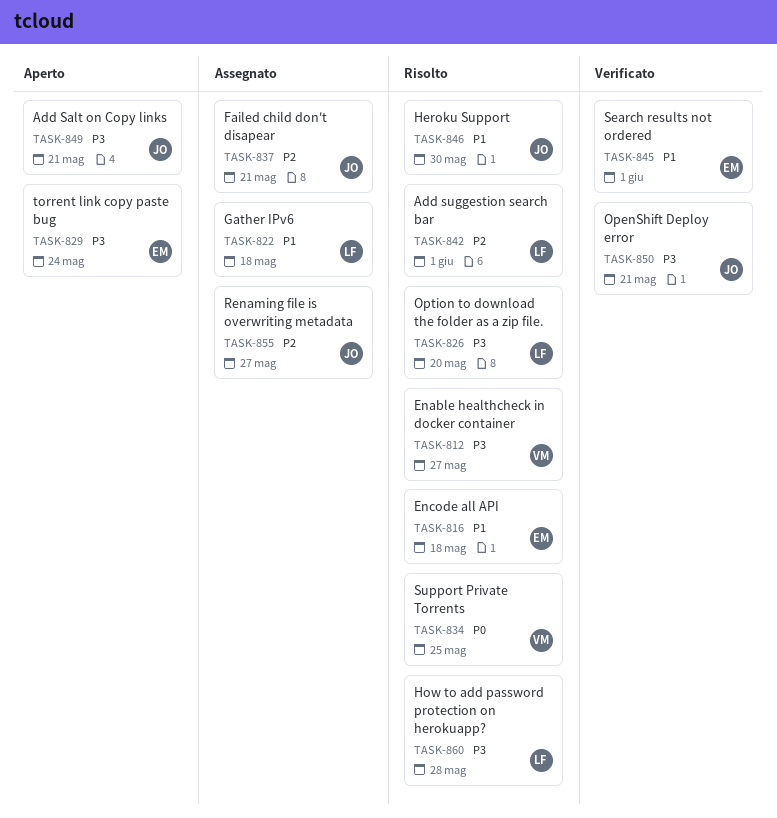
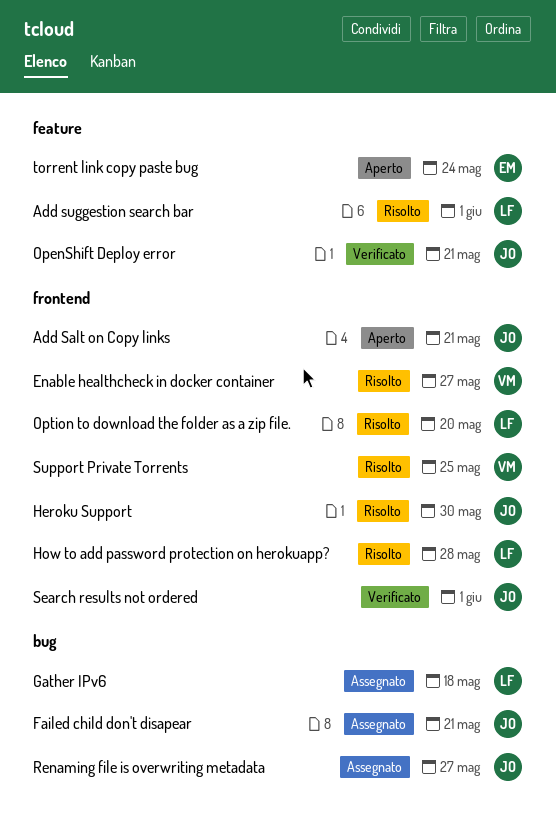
Encode all API: present -> none
Search results not ordered, owner: EM -> JO

